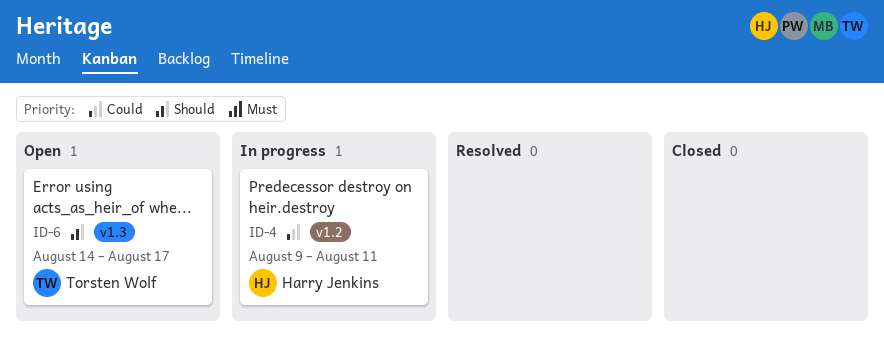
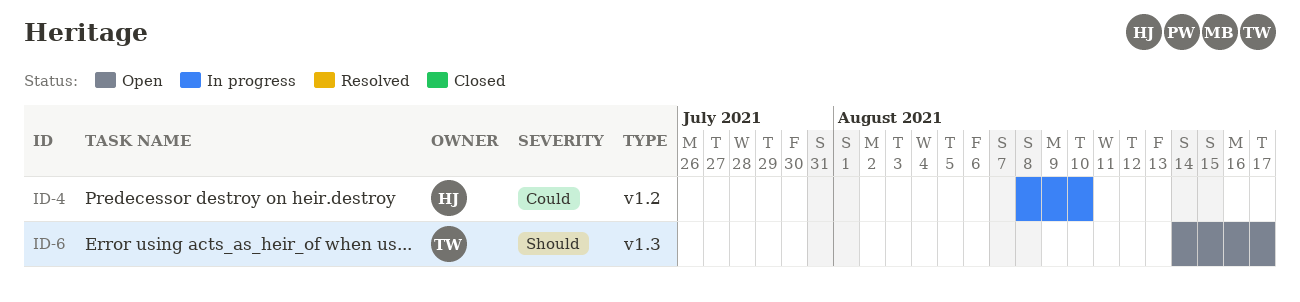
ID-4, start: Aug 9 -> Aug 8
ID-4, due: Aug 11 -> Aug 10

